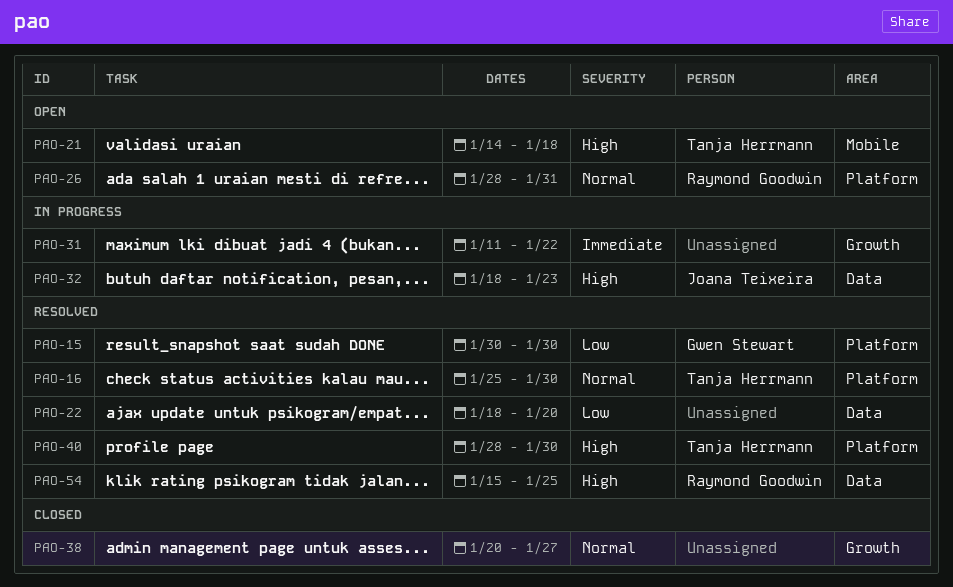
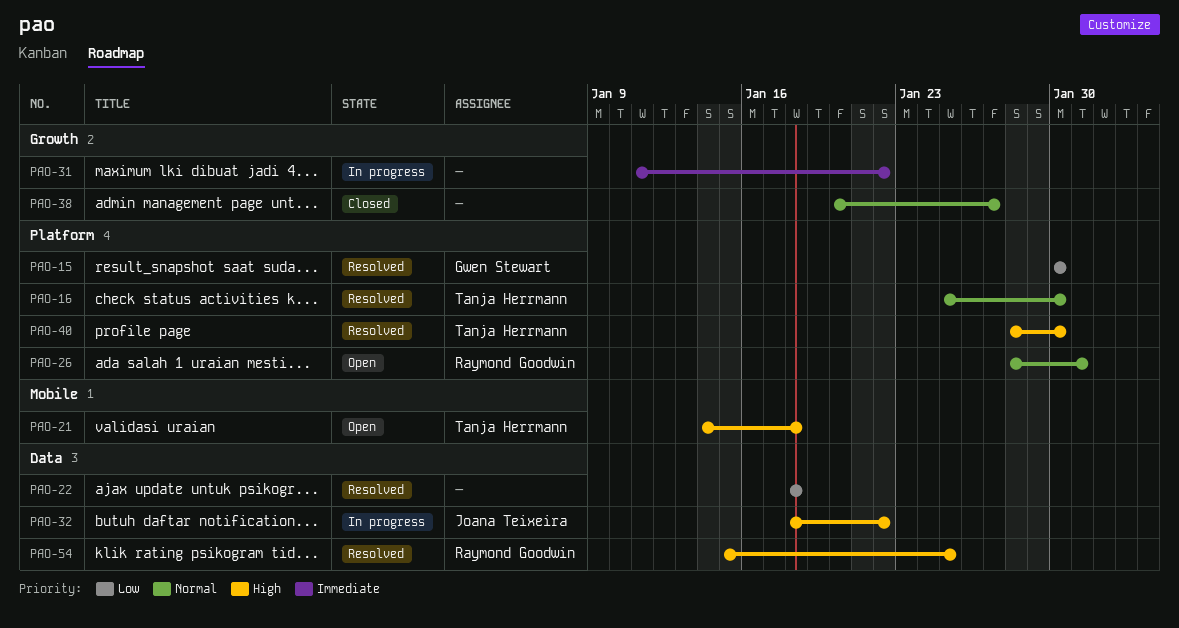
PAO-22, due: Jan 20 -> Jan 18
PAO-32, due: Jan 23 -> Jan 22

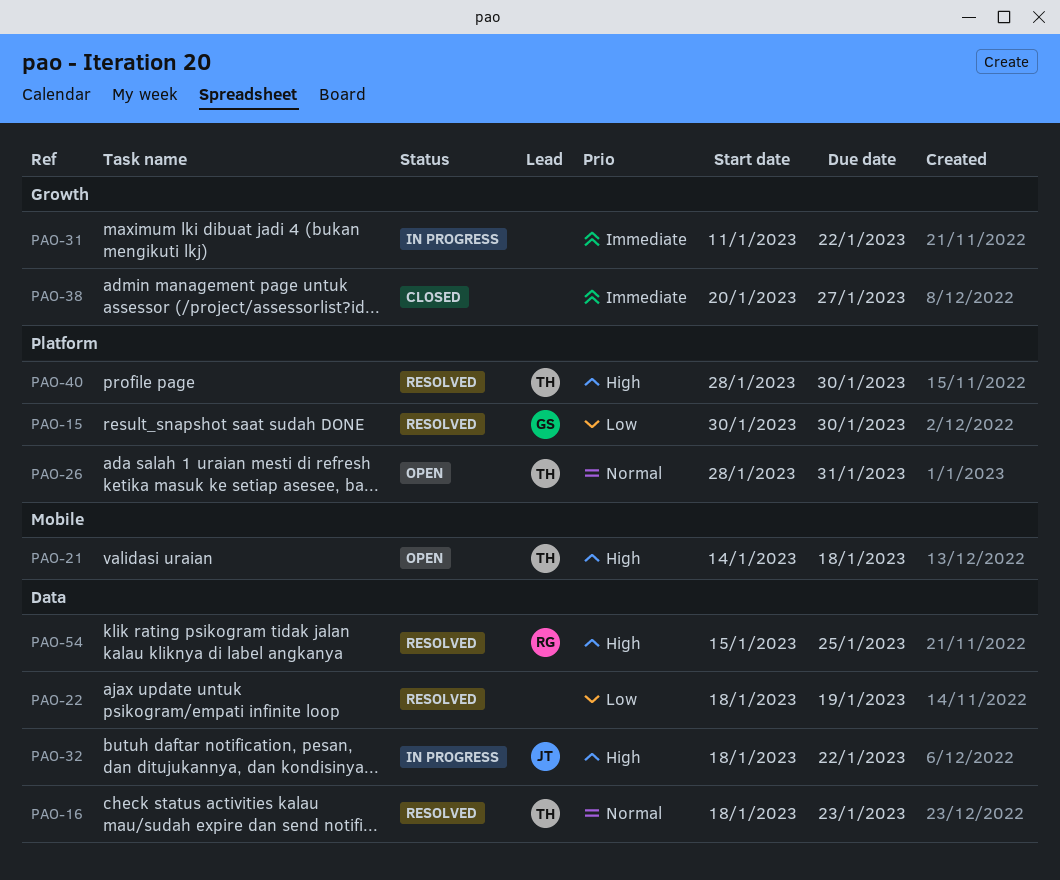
PAO-16, label: Platform -> Data
PAO-16, start: Jan 25 -> Jan 18
PAO-16, due: Jan 30 -> Jan 23
PAO-22, due: Jan 18 -> Jan 19
PAO-26, owner: Raymond Goodwin -> Tanja Herrmann
PAO-38, priority: Normal -> Immediate

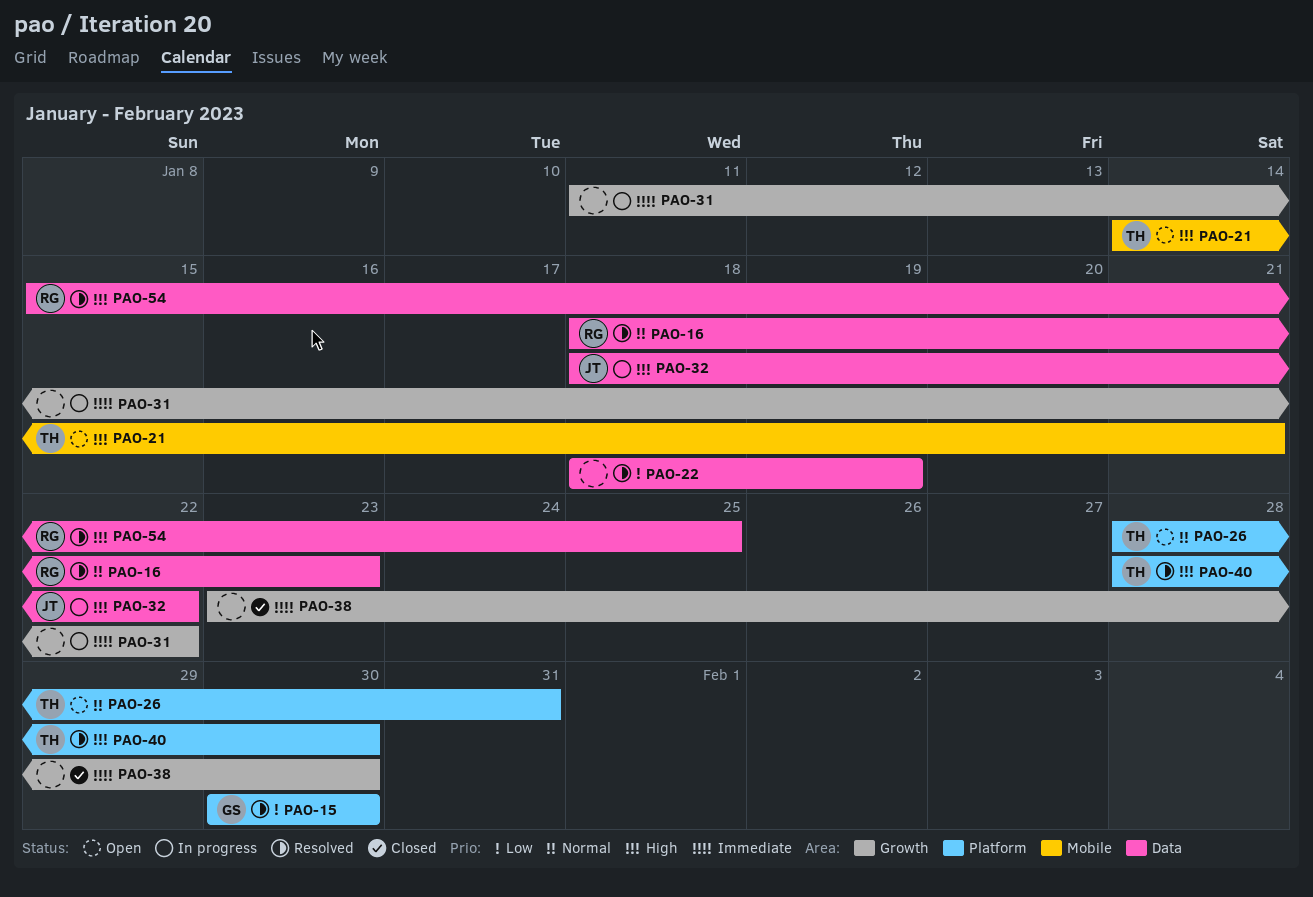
PAO-16, owner: TH -> RG
PAO-21, due: Jan 18 -> Jan 21
PAO-38, start: Jan 20 -> Jan 23
PAO-38, due: Jan 27 -> Jan 30

